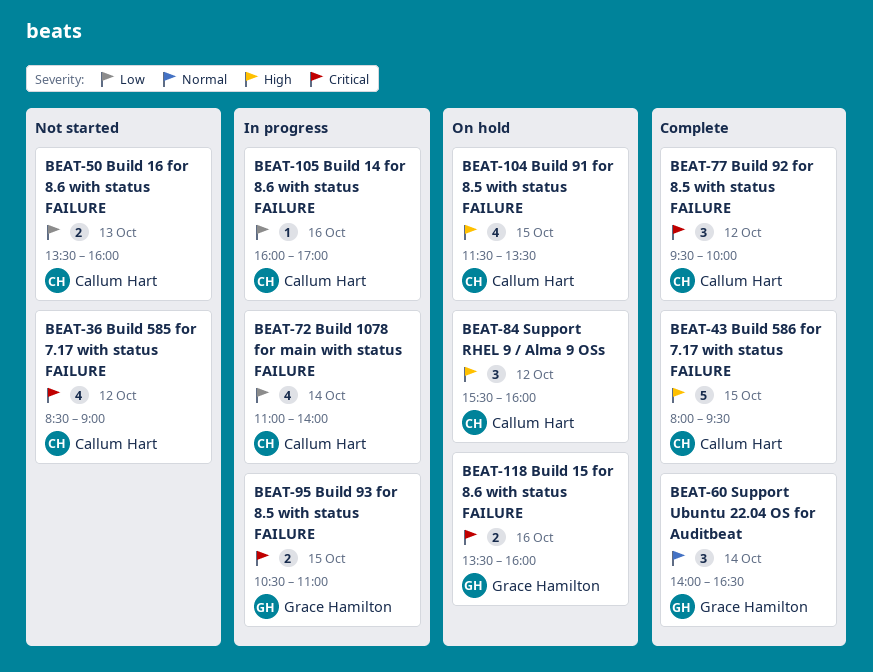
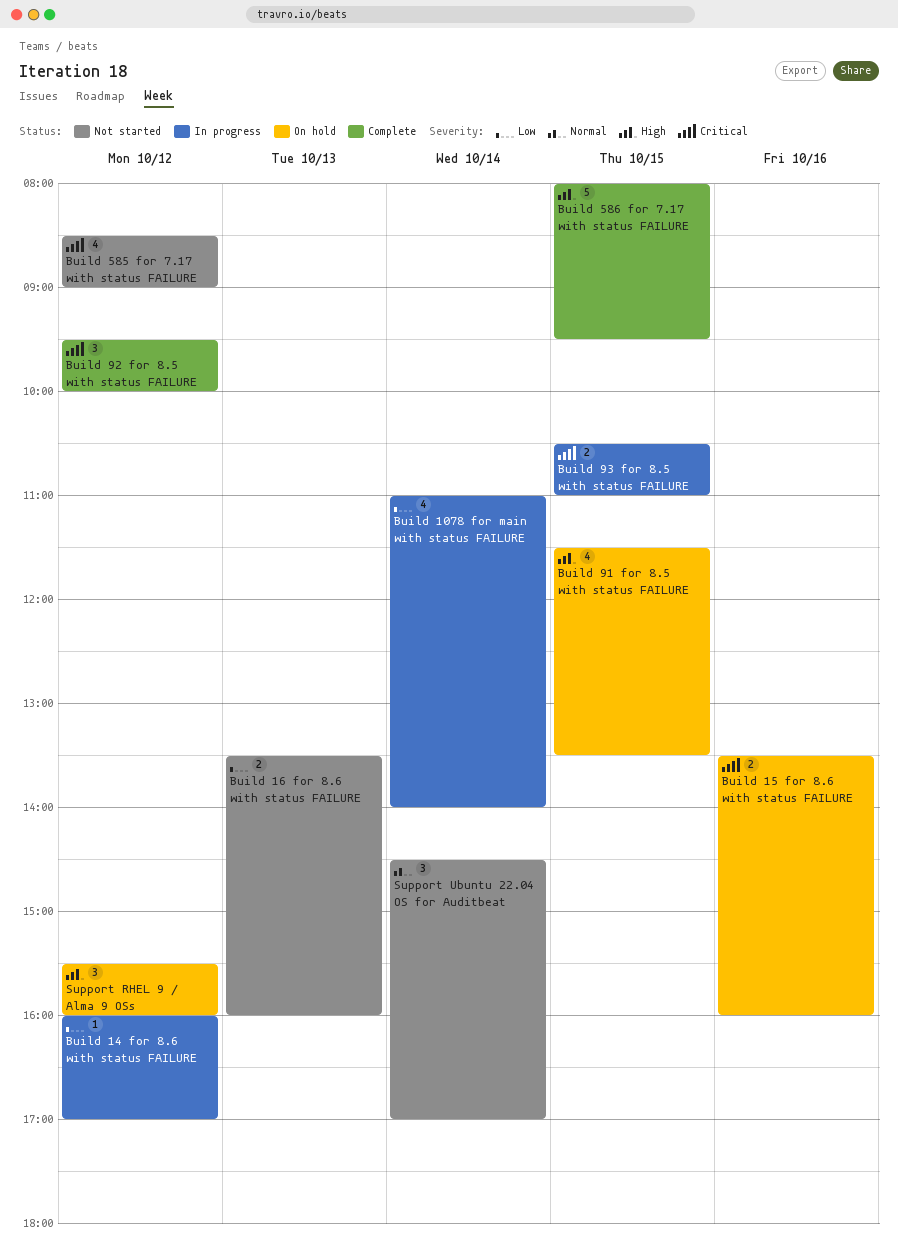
Build 14 for 8.6 with status FAILURE, day: Oct 16 -> Oct 12
Support Ubuntu 22.04 OS for Auditbeat, status: Complete -> Not started
Support Ubuntu 22.04 OS for Auditbeat, begins: 14:00 -> 14:30
Support Ubuntu 22.04 OS for Auditbeat, ends: 16:30 -> 17:00

